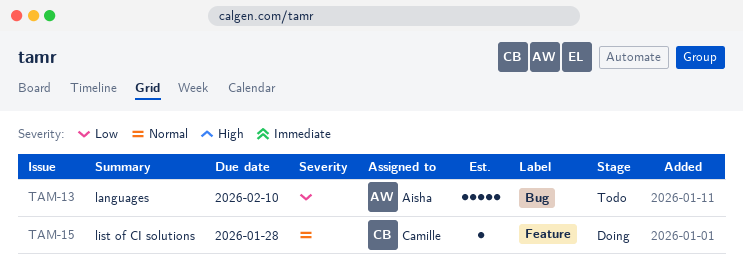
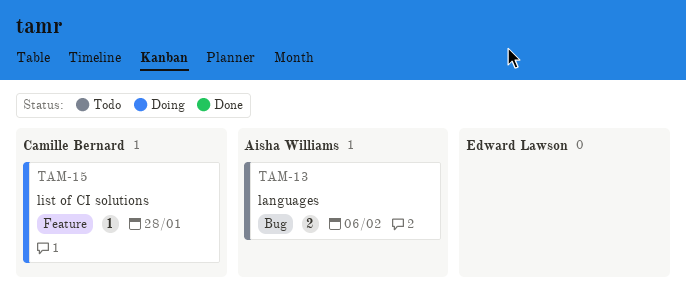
TAM-13, estimate: 5 -> 2
TAM-13, due: Feb 10 -> Feb 6

